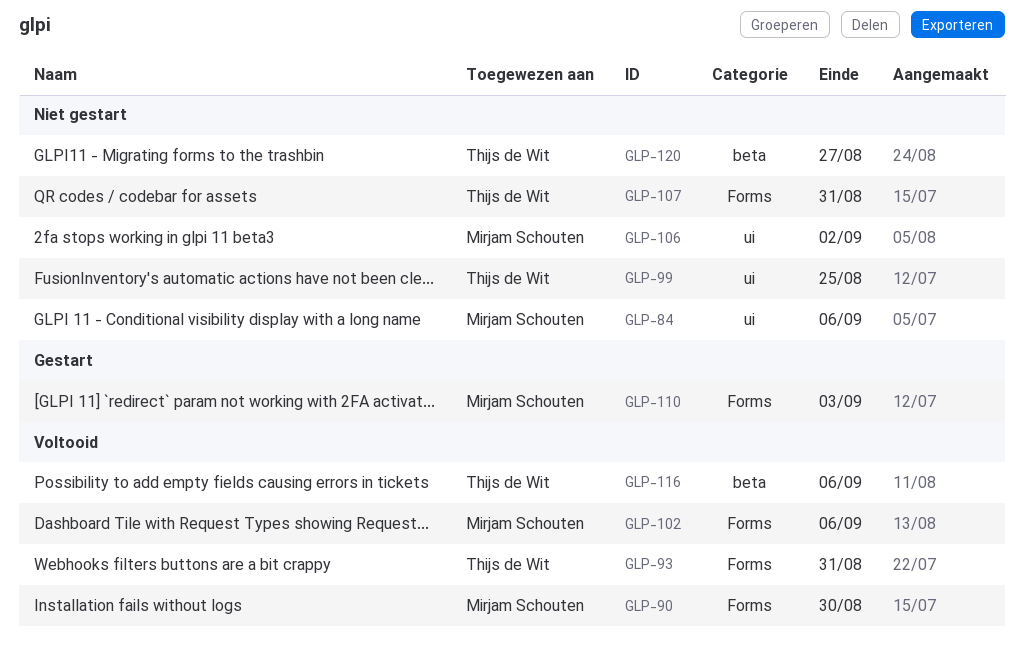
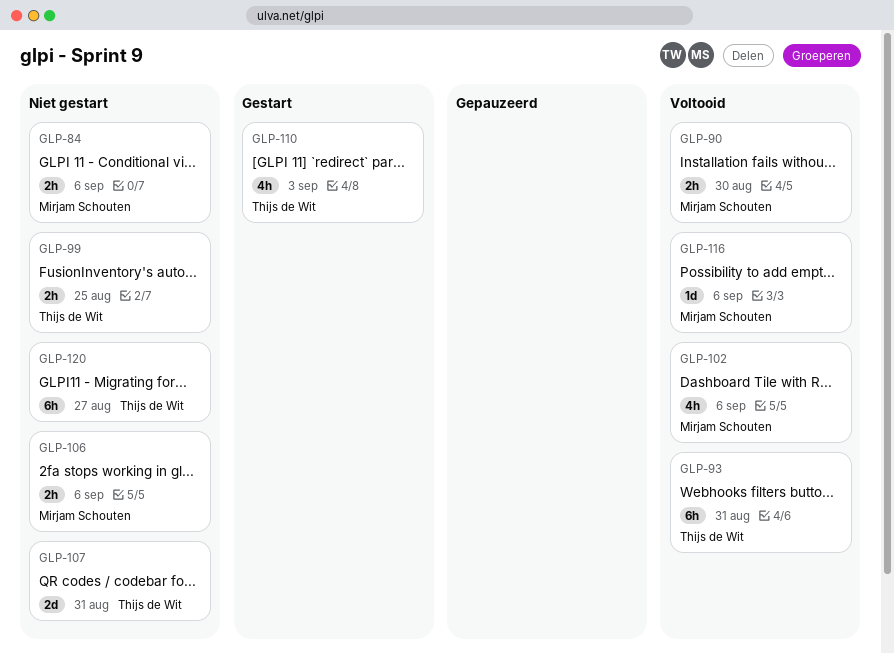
GLP-106, due: Sep 2 -> Sep 6
GLP-110, owner: Mirjam Schouten -> Thijs de Wit
GLP-116, owner: Thijs de Wit -> Mirjam Schouten

